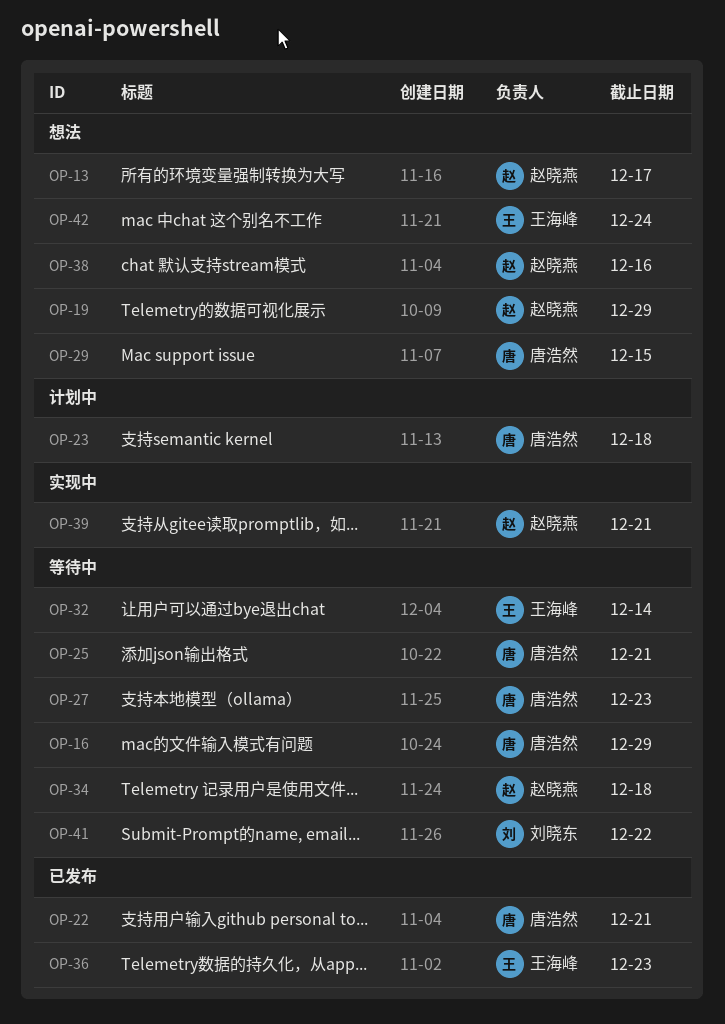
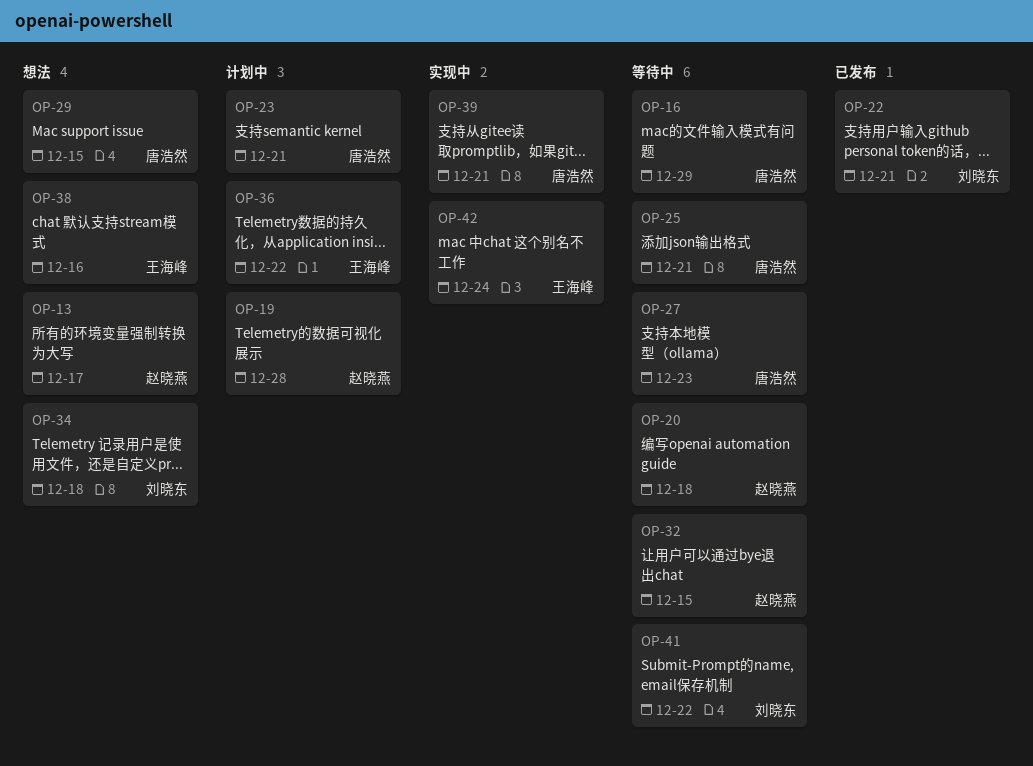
OP-19, status: 想法 -> 计划中
OP-19, due: Dec 29 -> Dec 28
OP-20: none -> present
OP-22, owner: 唐浩然 -> 刘晓东
OP-23, due: Dec 18 -> Dec 21
OP-32, owner: 王海峰 -> 赵晓燕
OP-32, due: Dec 14 -> Dec 15
OP-34, status: 等待中 -> 想法
OP-34, owner: 赵晓燕 -> 刘晓东
OP-36, status: 已发布 -> 计划中
OP-36, due: Dec 23 -> Dec 22
OP-38, owner: 赵晓燕 -> 王海峰
OP-39, owner: 赵晓燕 -> 唐浩然
OP-42, status: 想法 -> 实现中

